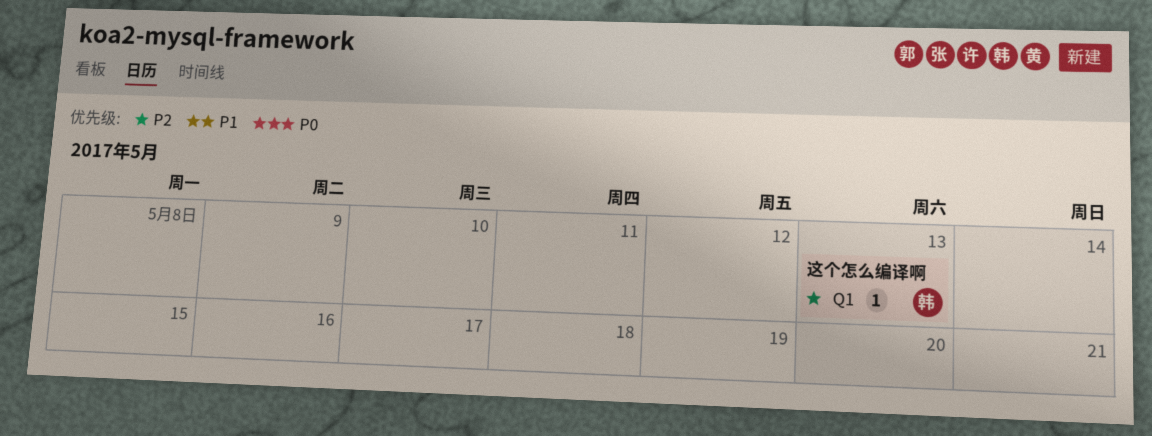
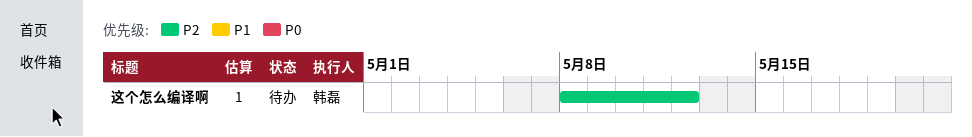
这个怎么编译啊, due: May 13 -> May 12

